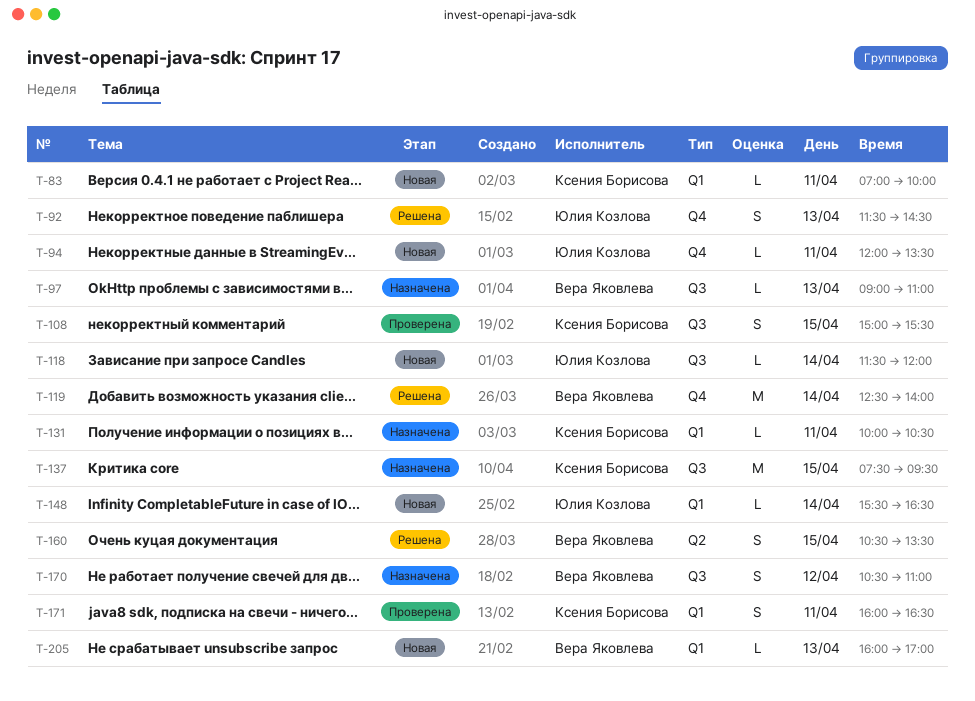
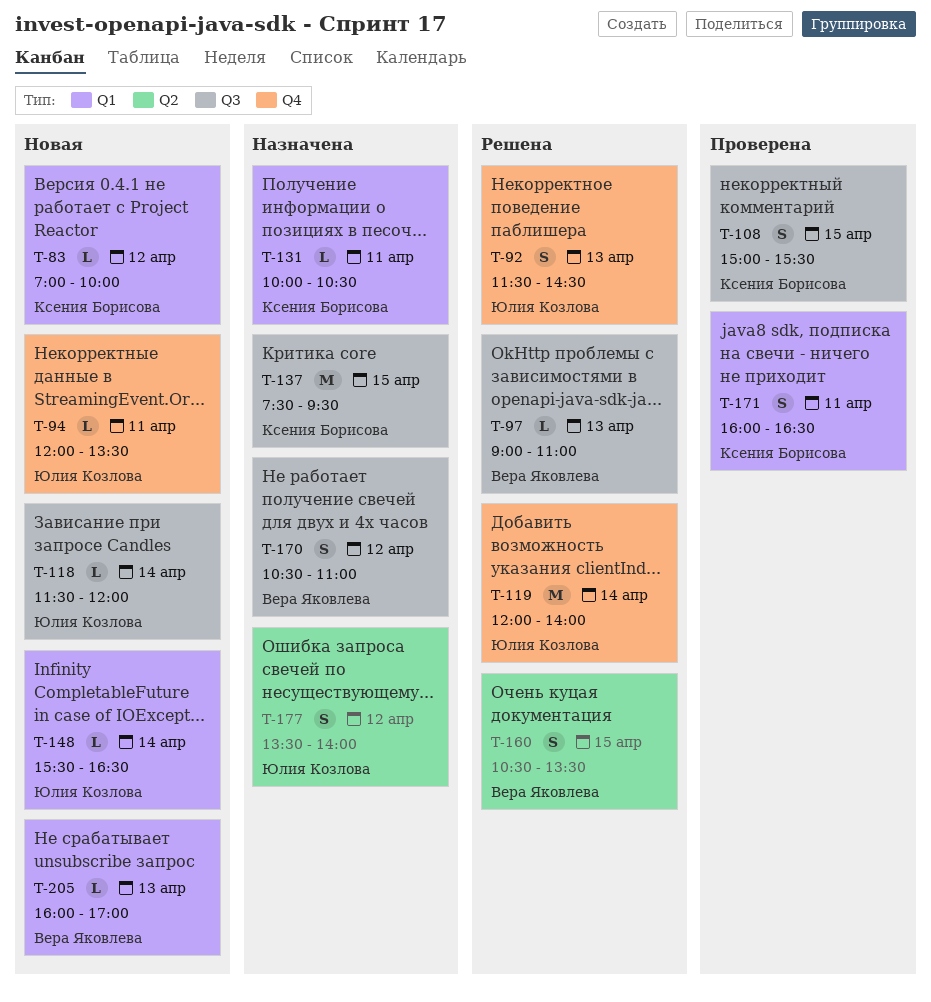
T-83, day: Apr 11 -> Apr 12
T-97, status: Назначена -> Решена
T-119, owner: Вера Яковлева -> Юлия Козлова
T-119, begins: 12:30 -> 12:00
T-177: none -> present

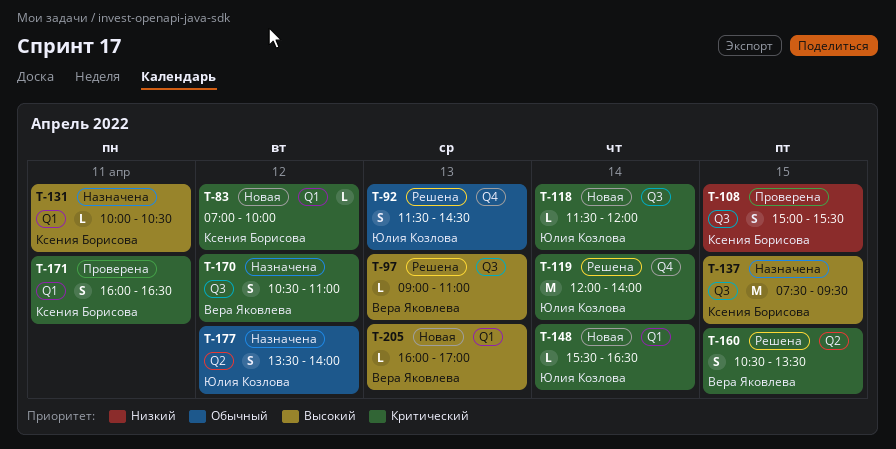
T-94: present -> none

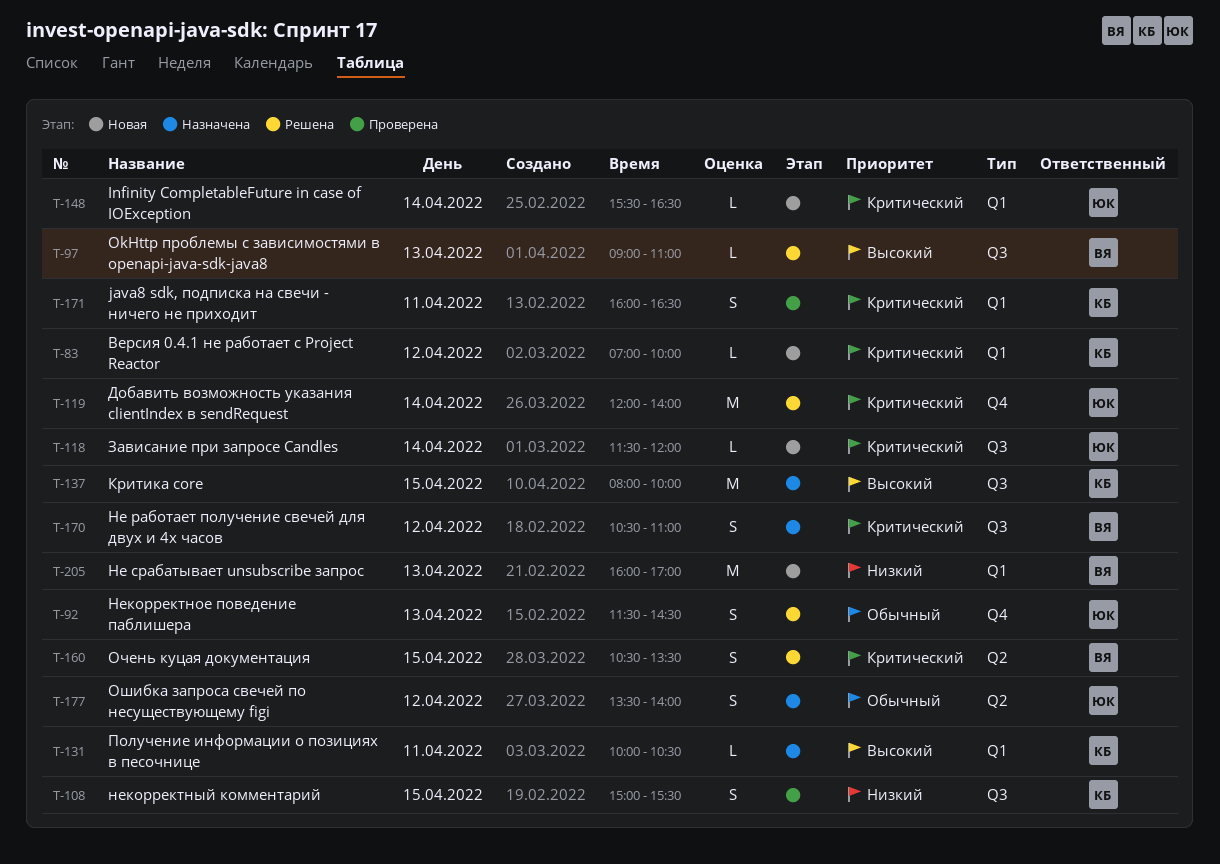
T-137, begins: 07:30 -> 08:00
T-137, ends: 09:30 -> 10:00
T-205, priority: Высокий -> Низкий
T-205, estimate: L -> M

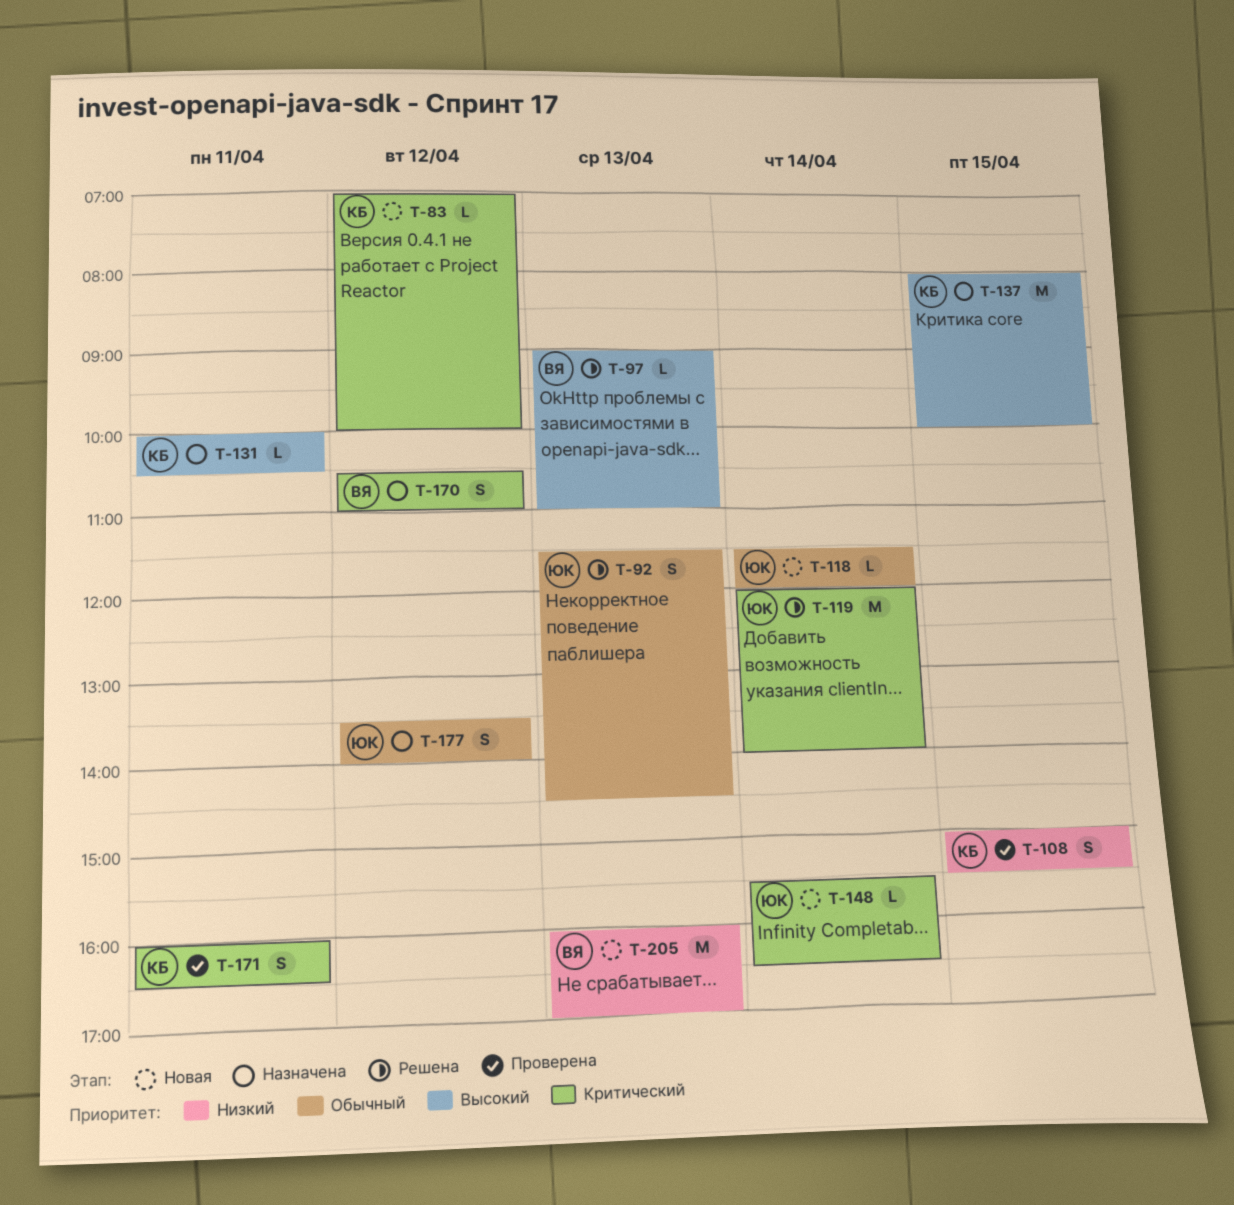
T-118, priority: Критический -> Обычный
T-160: present -> none

